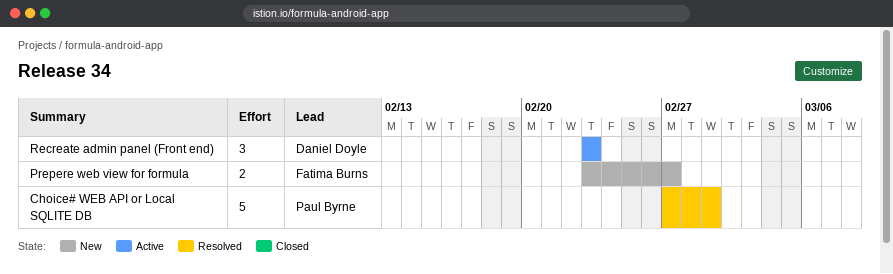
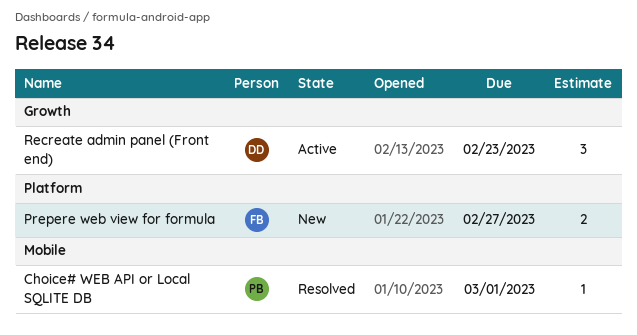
Choice# WEB API or Local SQLITE DB, estimate: 5 -> 1

